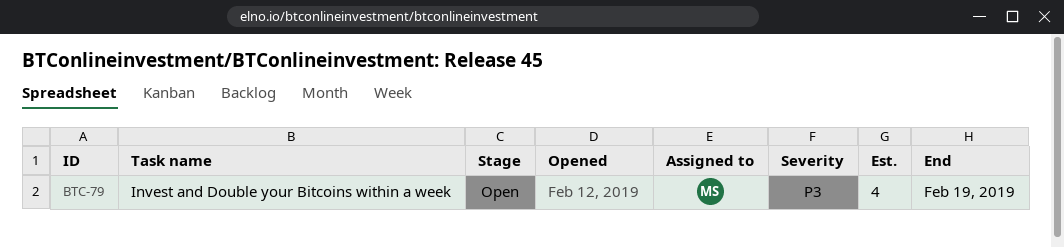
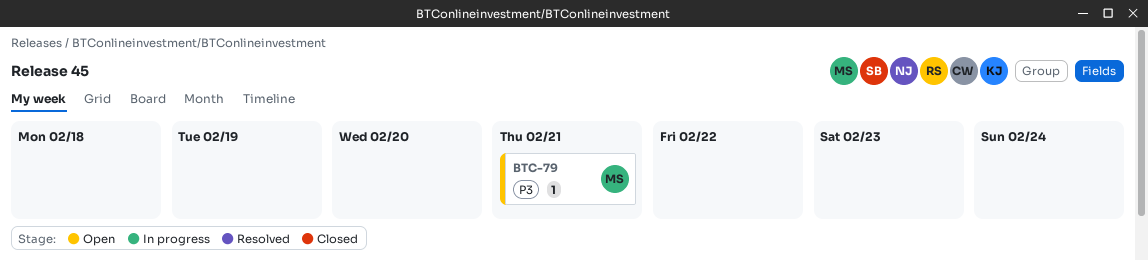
BTC-79, estimate: 4 -> 1
BTC-79, due: Feb 19 -> Feb 21

